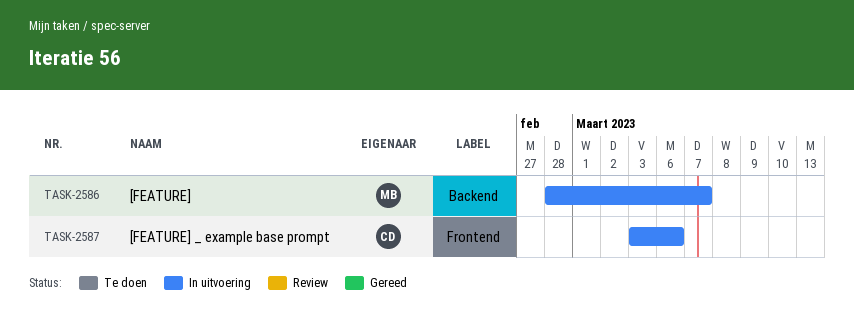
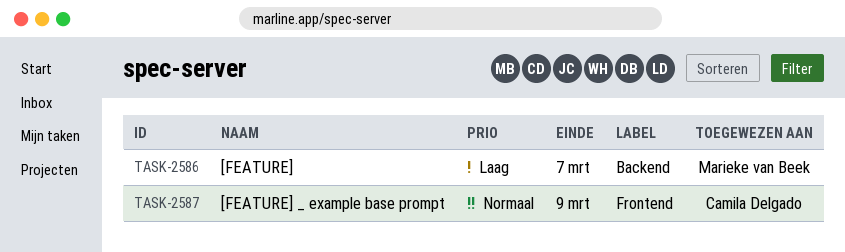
TASK-2587, due: Mar 6 -> Mar 9

